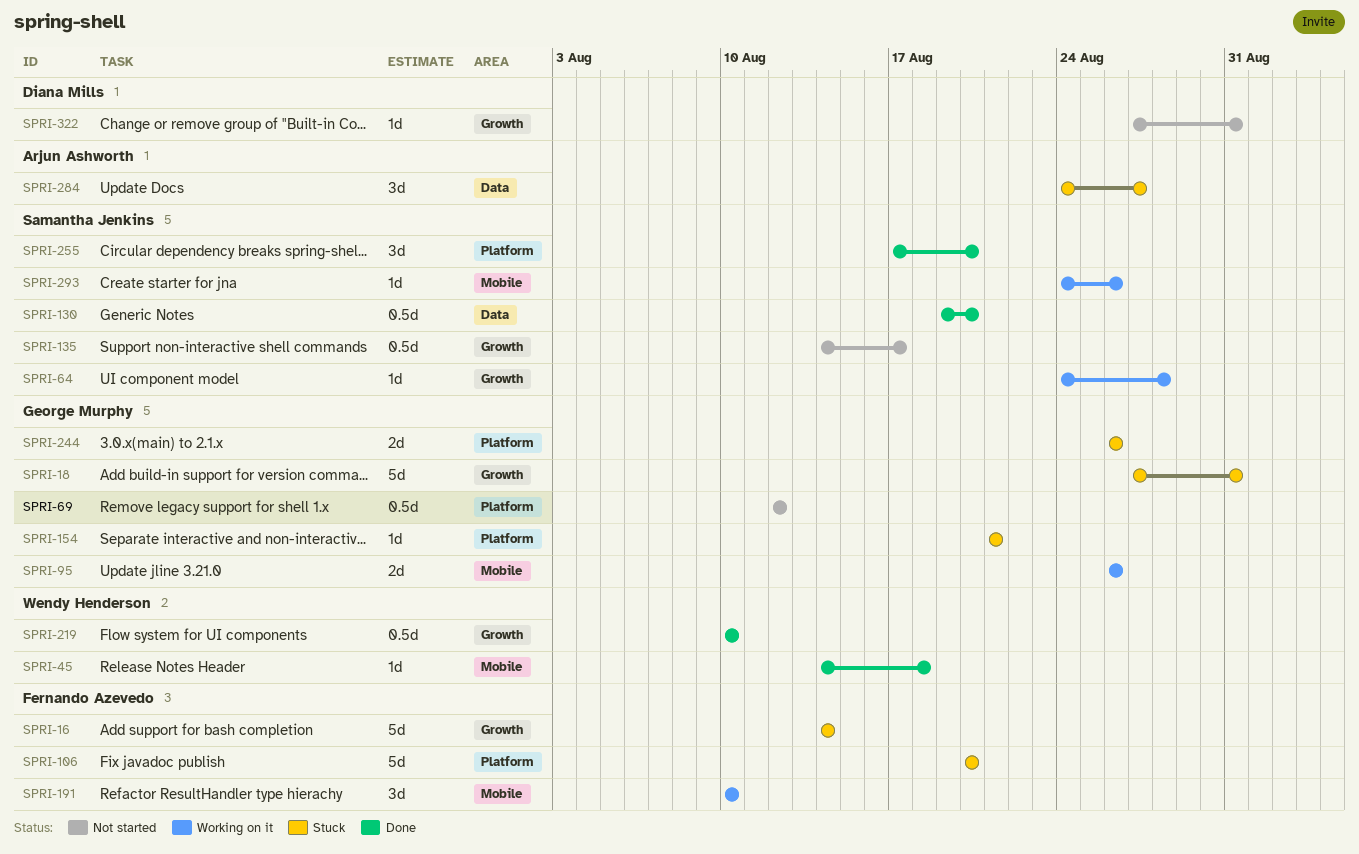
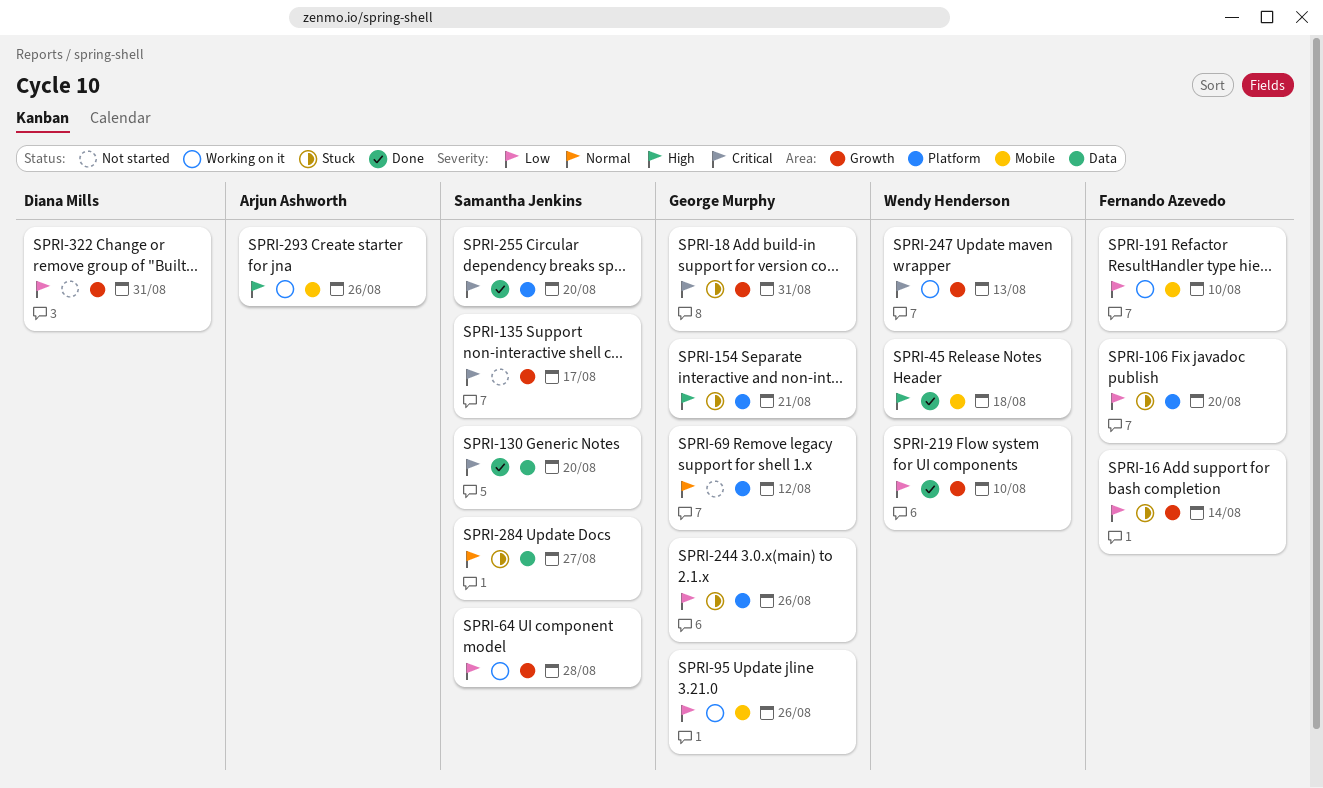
SPRI-247: none -> present
SPRI-284, owner: Arjun Ashworth -> Samantha Jenkins
SPRI-293, owner: Samantha Jenkins -> Arjun Ashworth

